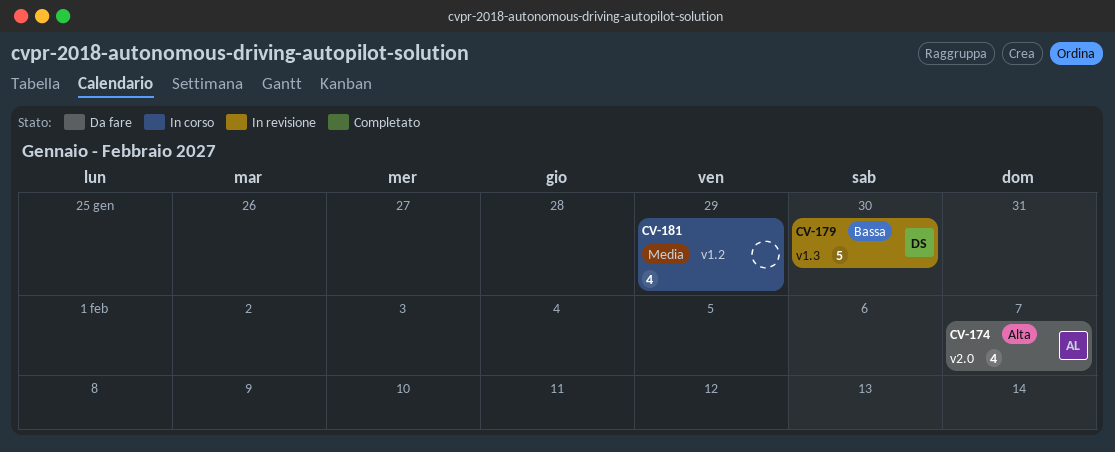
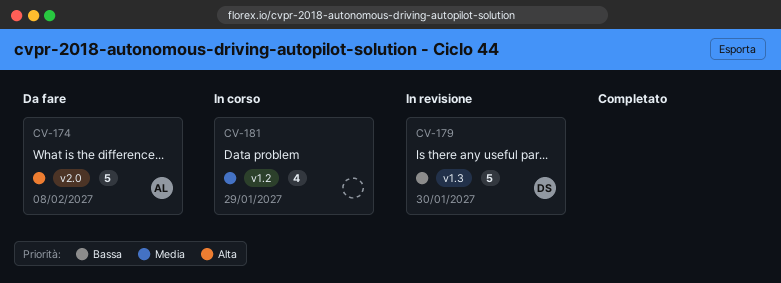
CV-174, estimate: 4 -> 5
CV-174, due: Feb 7 -> Feb 8

